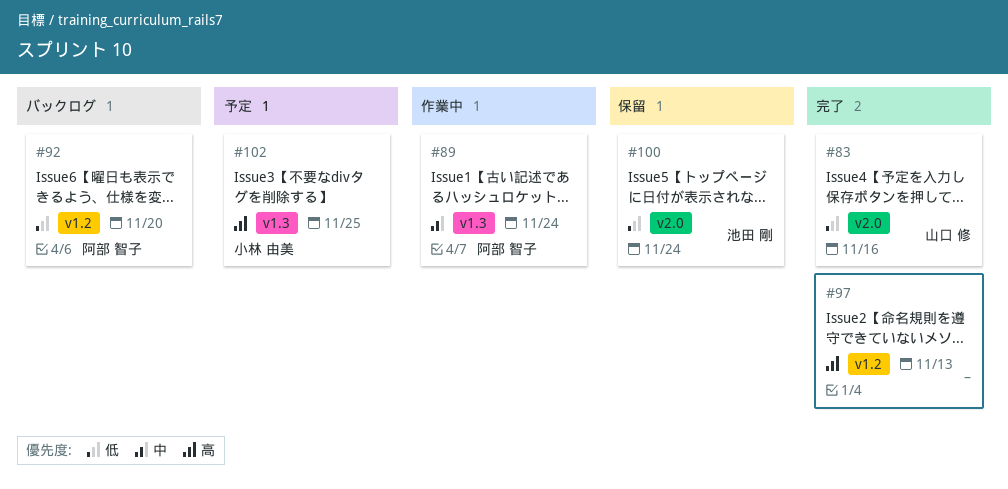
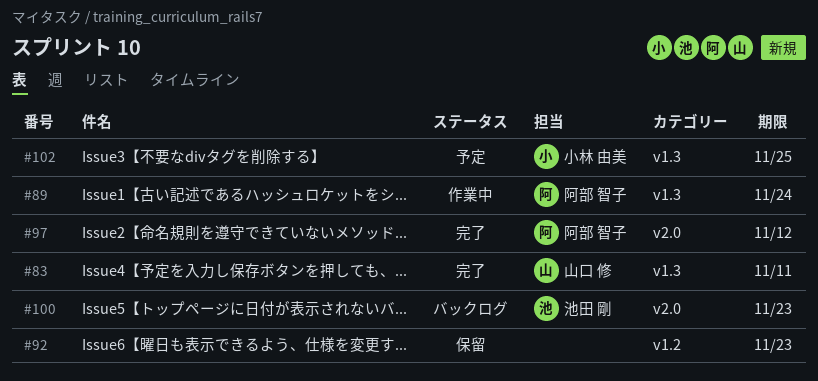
#83, label: v2.0 -> v1.3
#83, due: Nov 16 -> Nov 11
#92, status: バックログ -> 保留
#92, owner: 阿部 智子 -> none
#92, due: Nov 20 -> Nov 23
#97, owner: none -> 阿部 智子
#97, label: v1.2 -> v2.0
#97, due: Nov 13 -> Nov 12
#100, status: 保留 -> バックログ
#100, due: Nov 24 -> Nov 23

